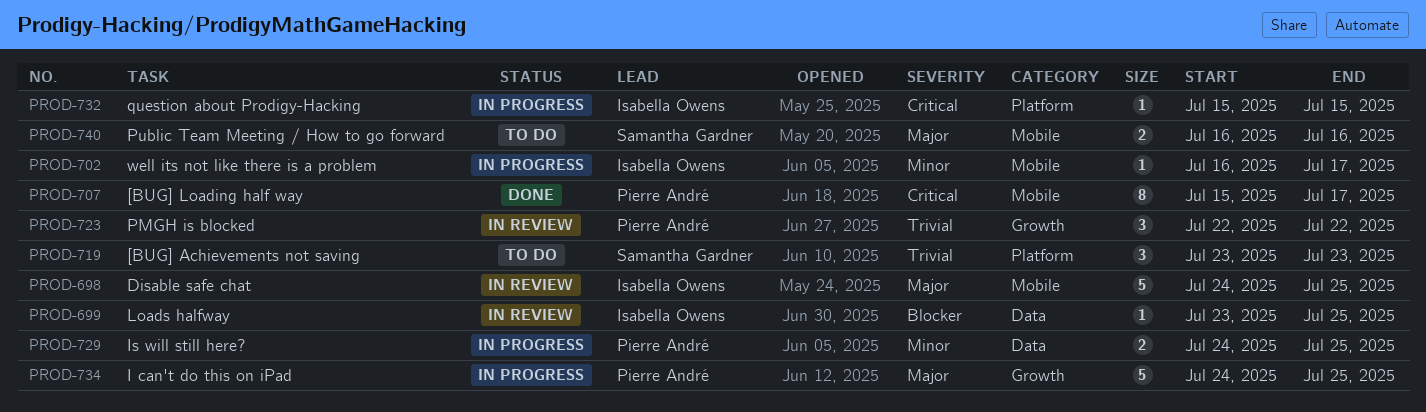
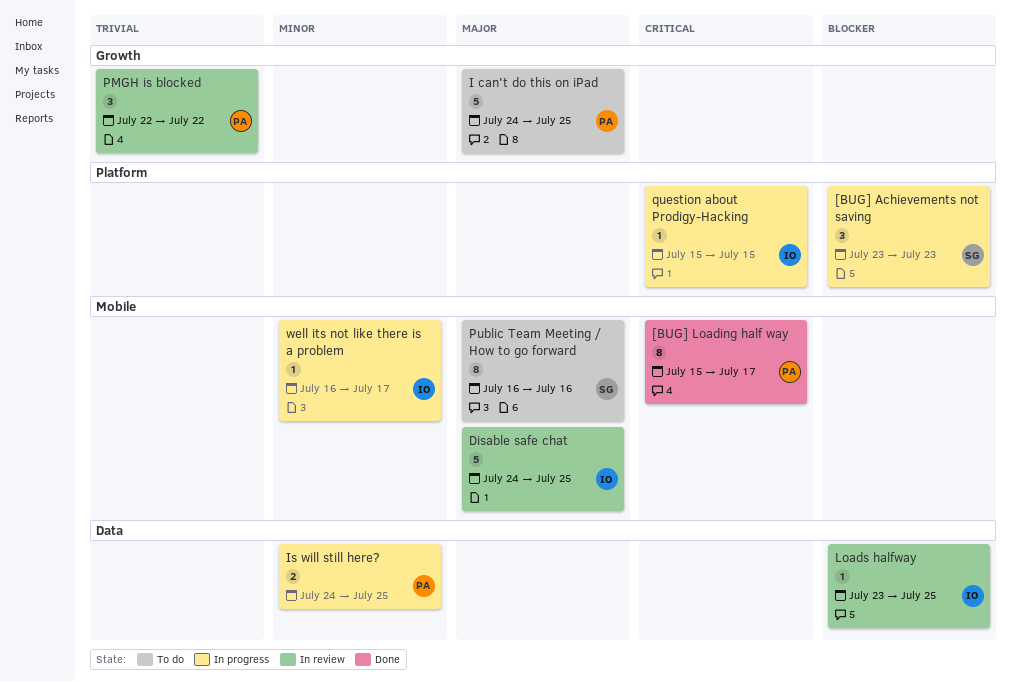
[BUG] Achievements not saving, status: To do -> In progress
[BUG] Achievements not saving, priority: Trivial -> Blocker
I can't do this on iPad, status: In progress -> To do
Public Team Meeting / How to go forward, estimate: 2 -> 8

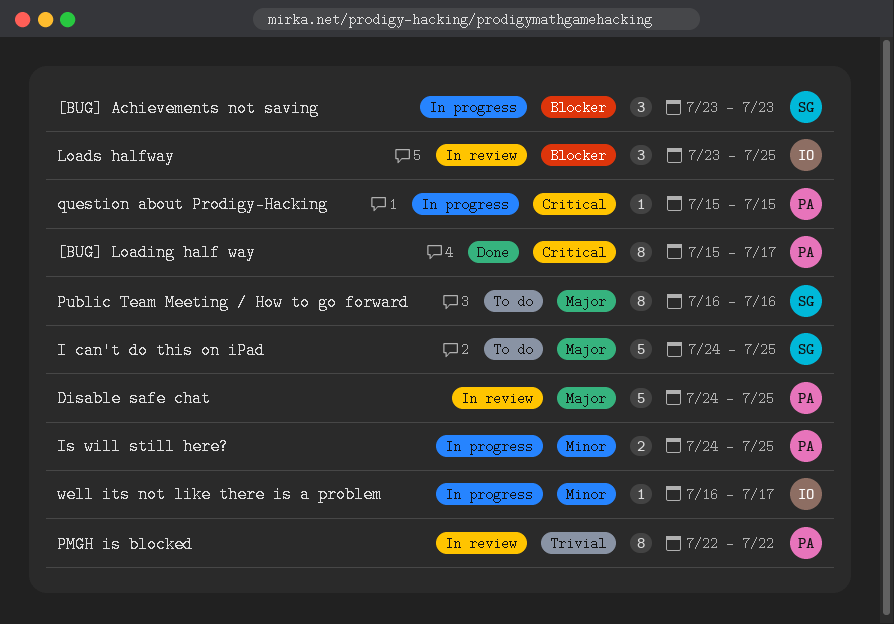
Disable safe chat, owner: IO -> PA
I can't do this on iPad, owner: PA -> SG
Loads halfway, estimate: 1 -> 3
PMGH is blocked, estimate: 3 -> 8
question about Prodigy-Hacking, owner: IO -> PA

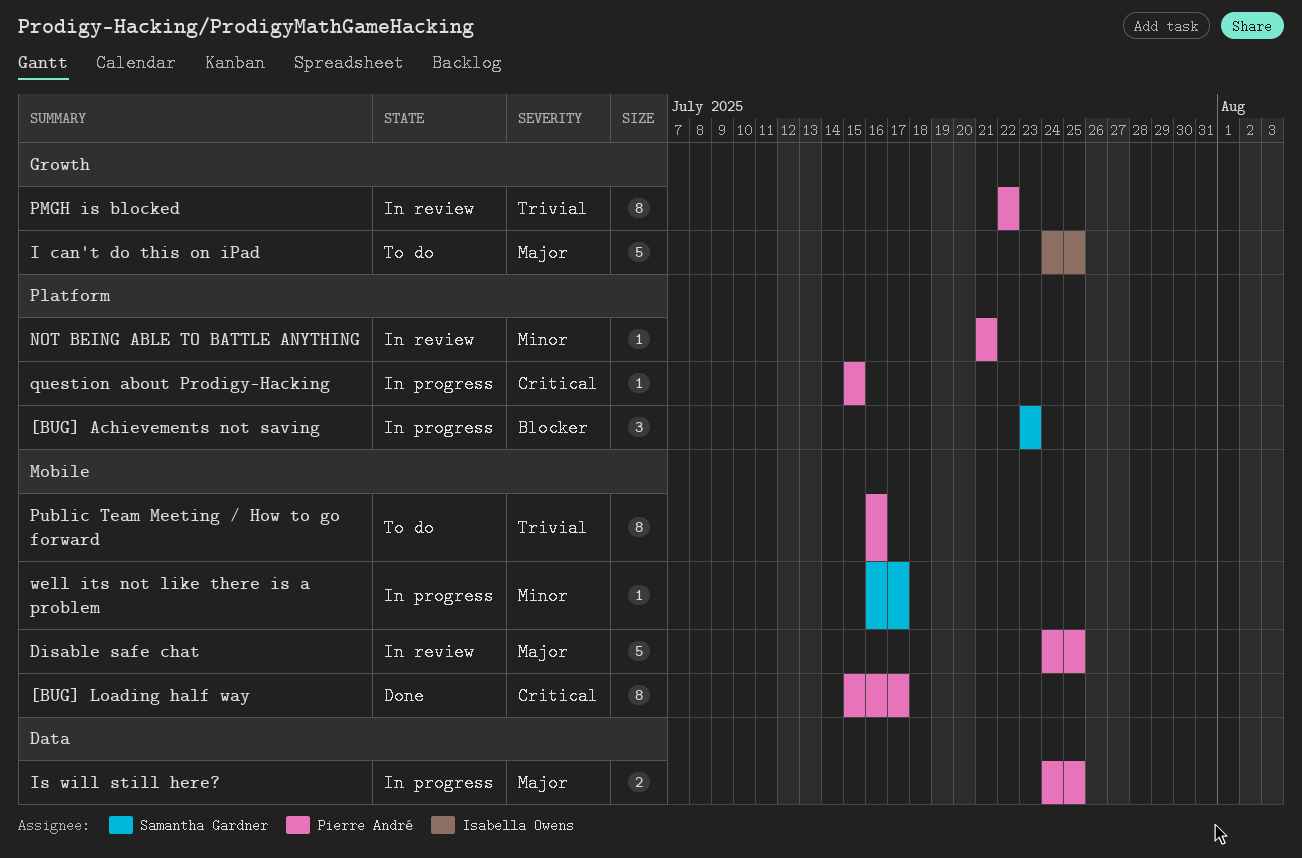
I can't do this on iPad, owner: Samantha Gardner -> Isabella Owens
Is will still here?, priority: Minor -> Major
Loads halfway: present -> none
NOT BEING ABLE TO BATTLE ANYTHING: none -> present
Public Team Meeting / How to go forward, owner: Samantha Gardner -> Pierre André
Public Team Meeting / How to go forward, priority: Major -> Trivial
well its not like there is a problem, owner: Isabella Owens -> Samantha Gardner

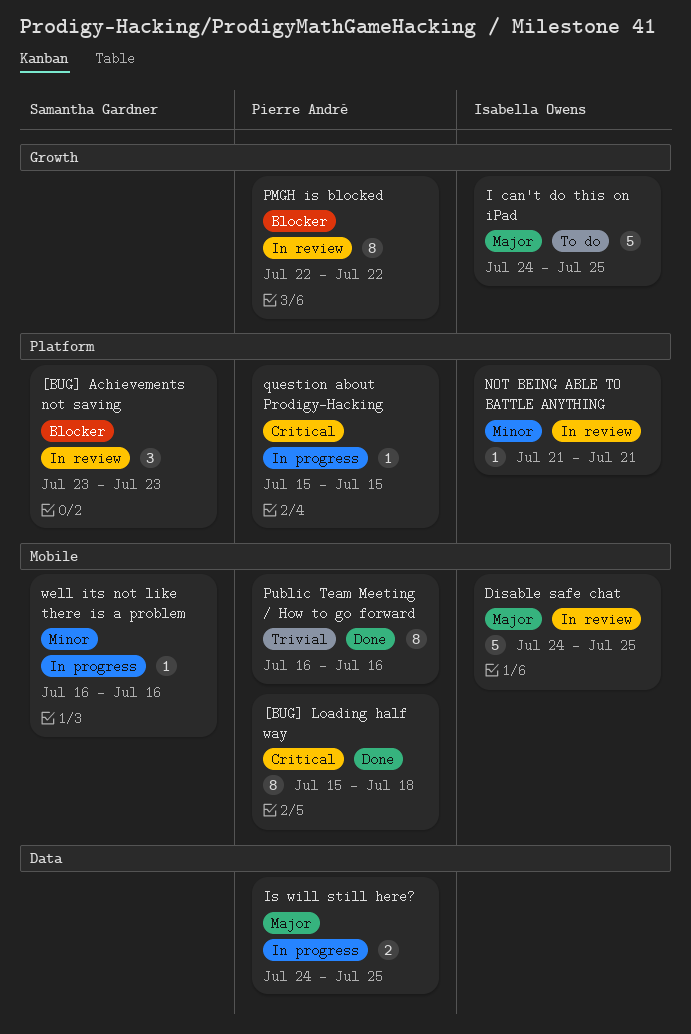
[BUG] Achievements not saving, status: In progress -> In review
[BUG] Loading half way, due: Jul 17 -> Jul 18
Disable safe chat, owner: Pierre André -> Isabella Owens
NOT BEING ABLE TO BATTLE ANYTHING, owner: Pierre André -> Isabella Owens
PMGH is blocked, priority: Trivial -> Blocker
Public Team Meeting / How to go forward, status: To do -> Done
well its not like there is a problem, due: Jul 17 -> Jul 16

